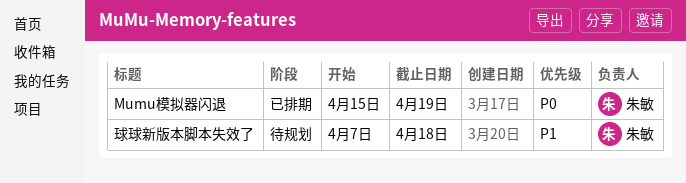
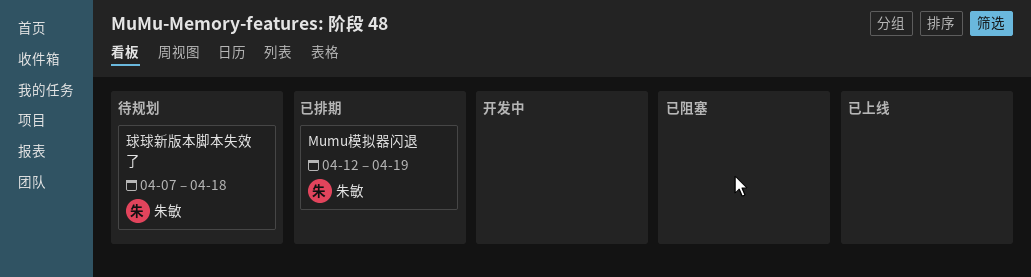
Mumu模拟器闪退, start: Apr 15 -> Apr 12

